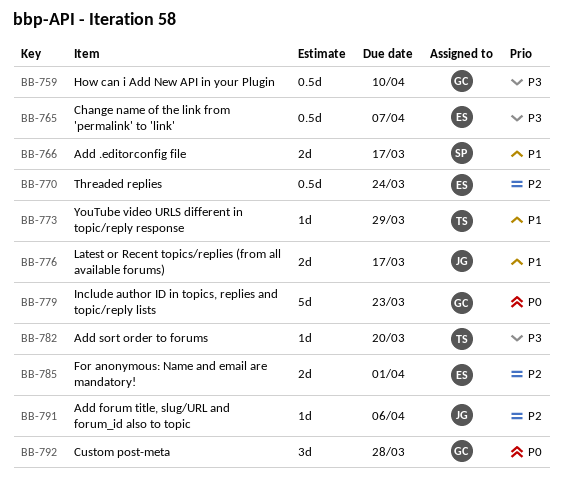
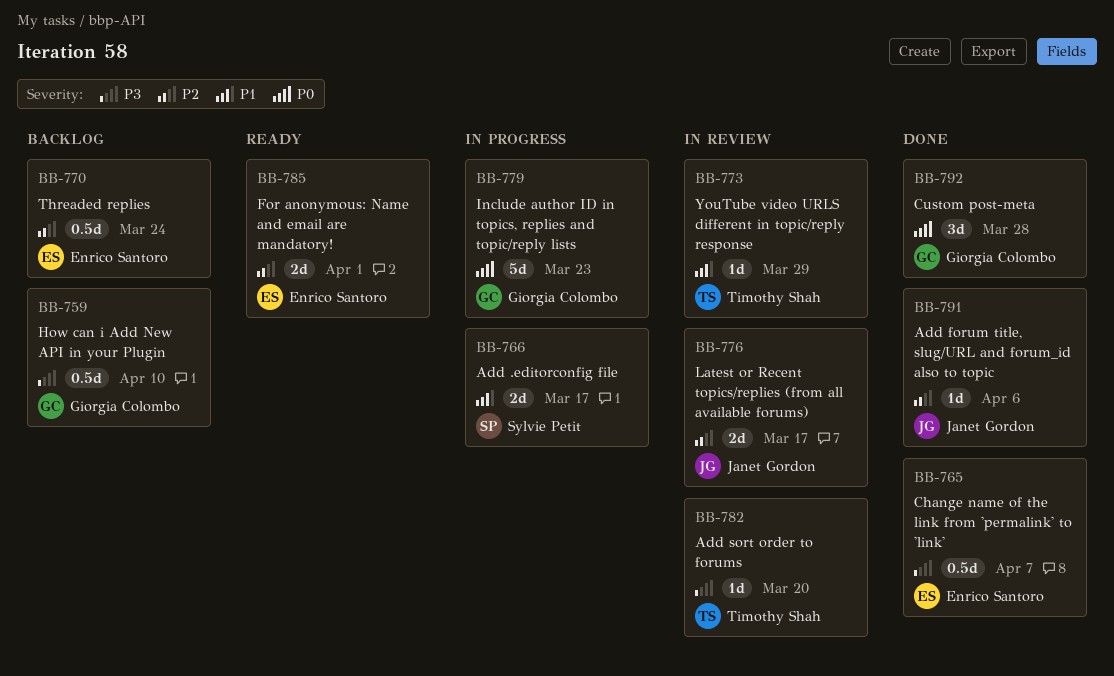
BB-776, priority: P1 -> P2

